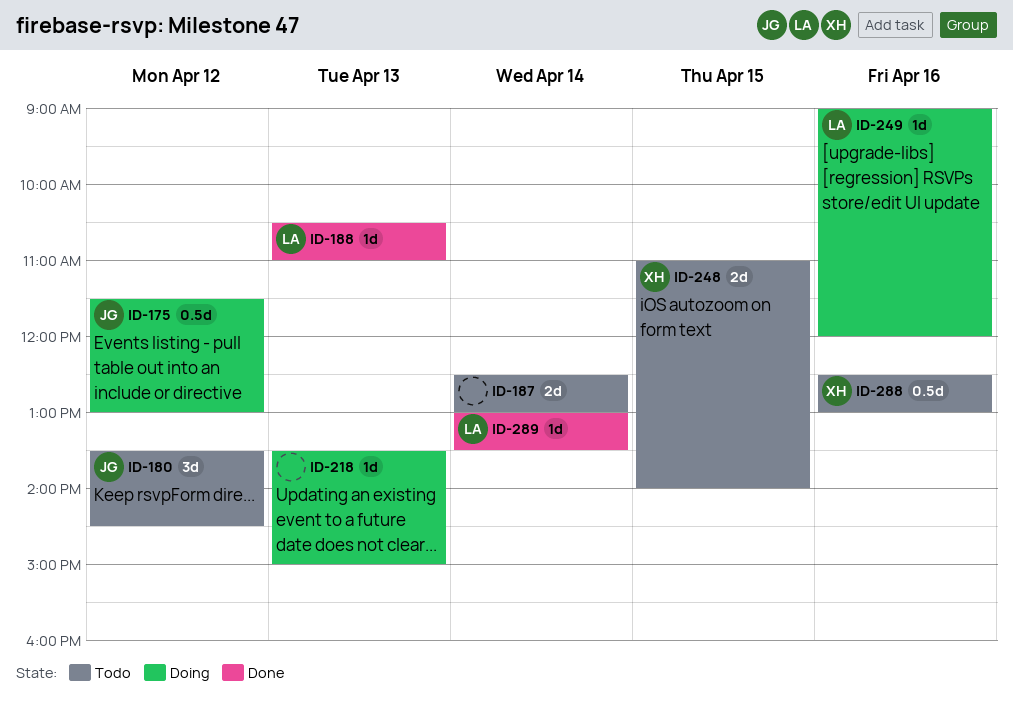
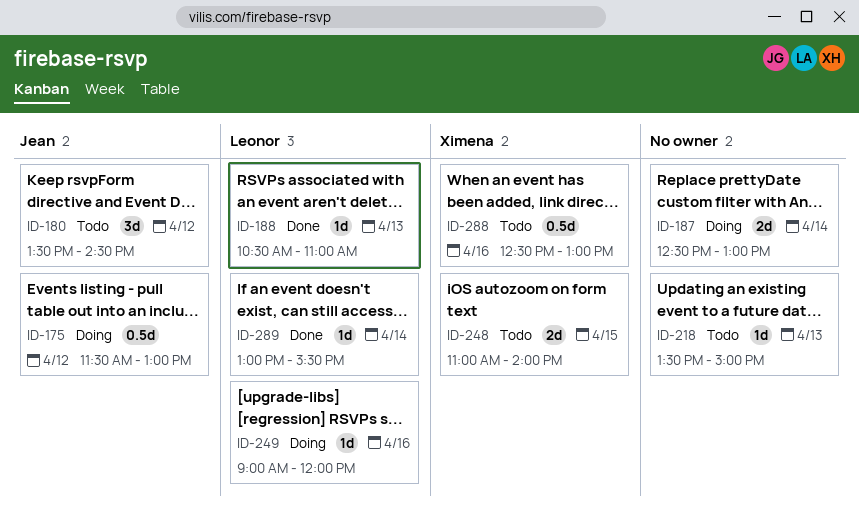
ID-187, status: Todo -> Doing
ID-218, status: Doing -> Todo
ID-289, ends: 13:30 -> 15:30

